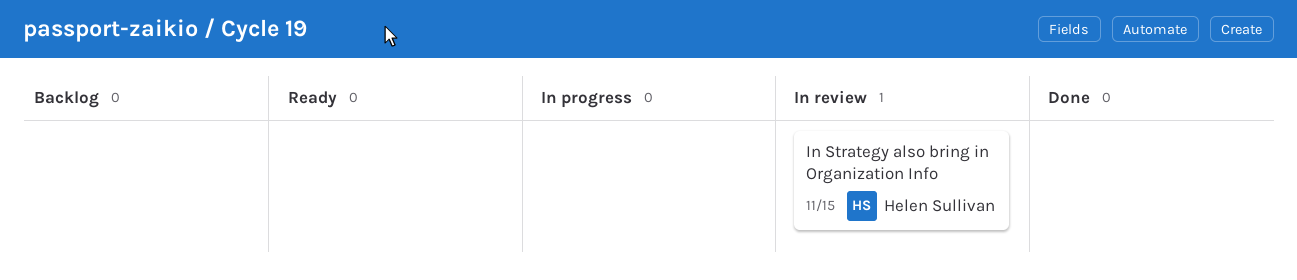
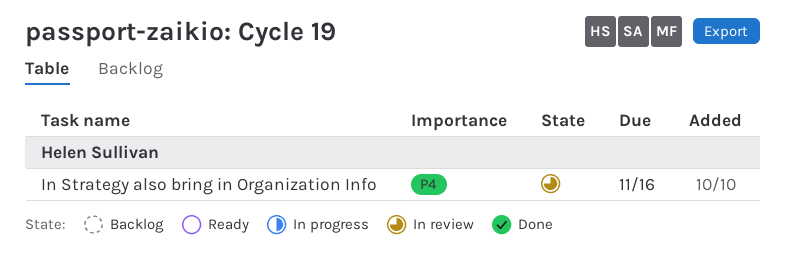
In Strategy also bring in Organization Info, due: Nov 15 -> Nov 16

